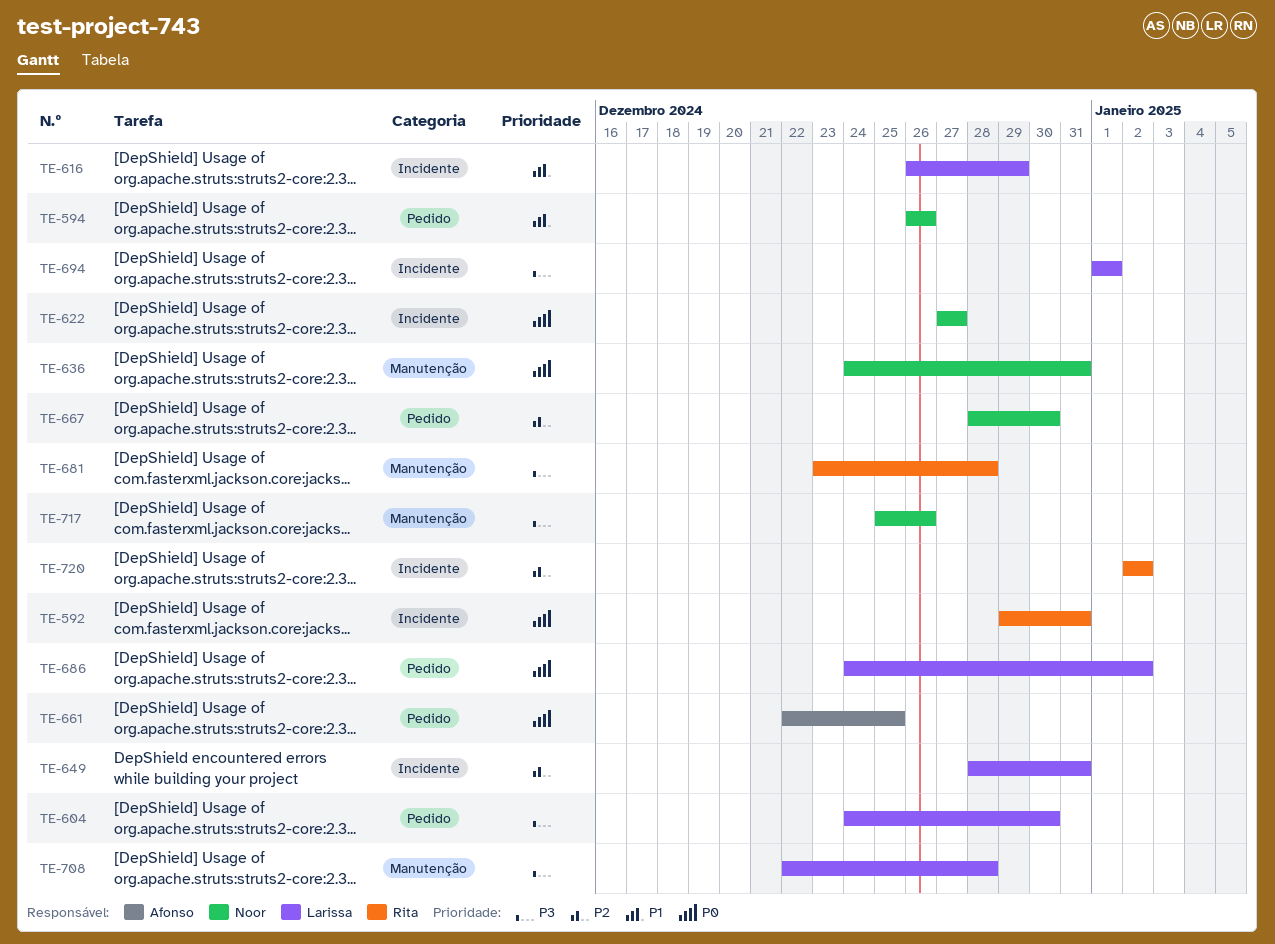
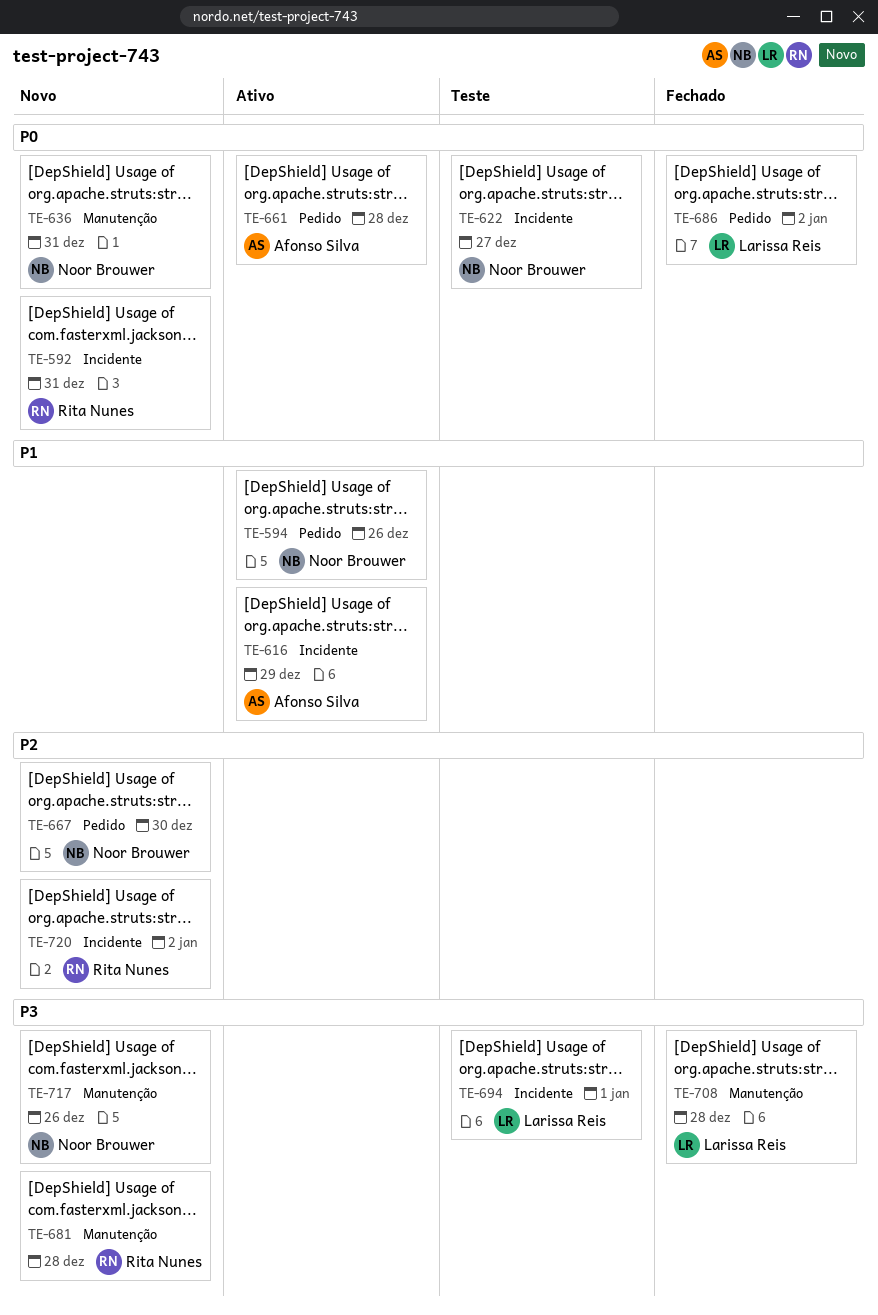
TE-604: present -> none
TE-616, owner: Larissa Reis -> Afonso Silva
TE-649: present -> none
TE-661, due: Dec 25 -> Dec 28

